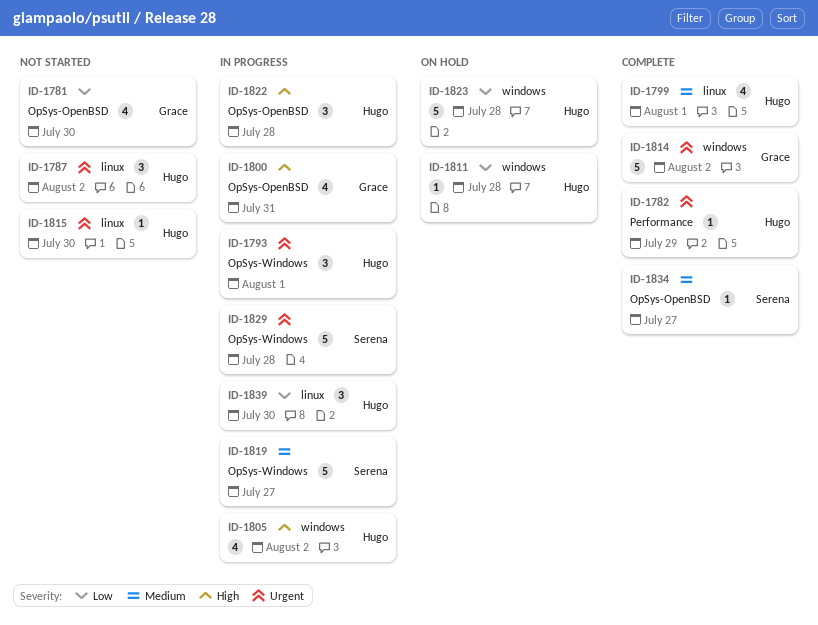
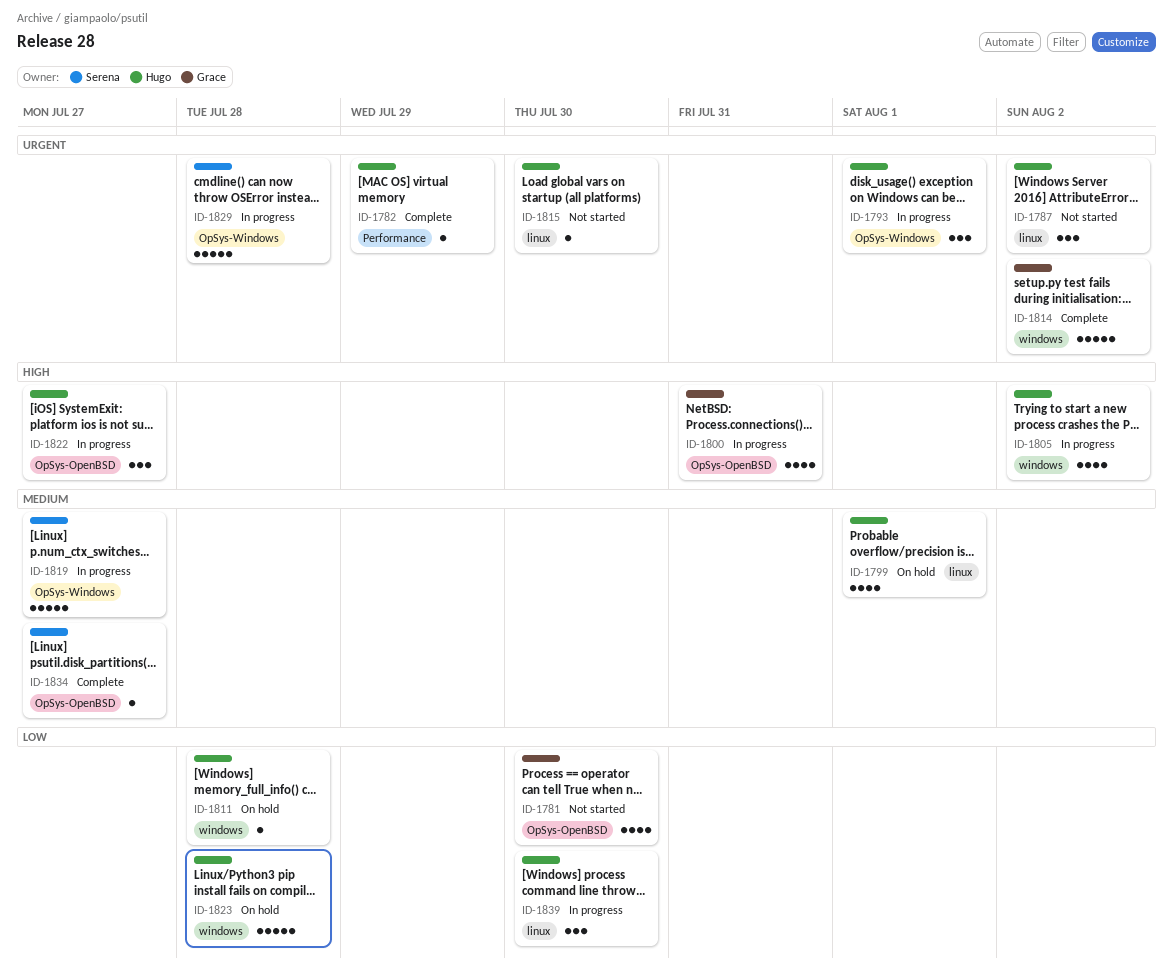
ID-1799, status: Complete -> On hold
ID-1822, due: Jul 28 -> Jul 27

